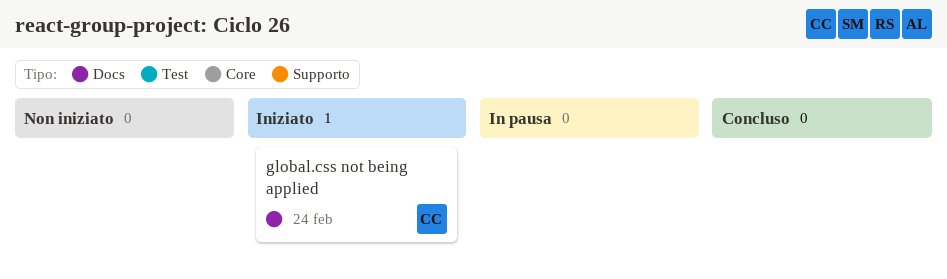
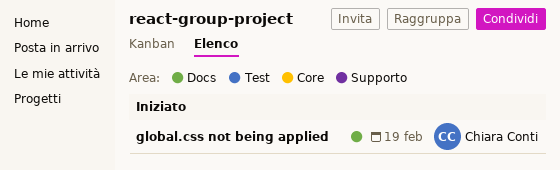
global.css not being applied, due: Feb 24 -> Feb 19

